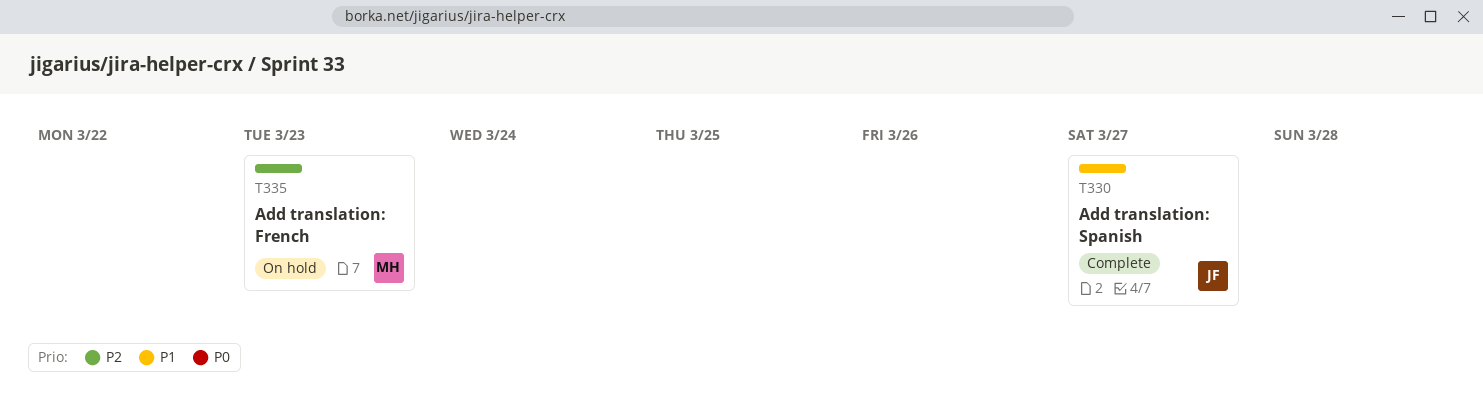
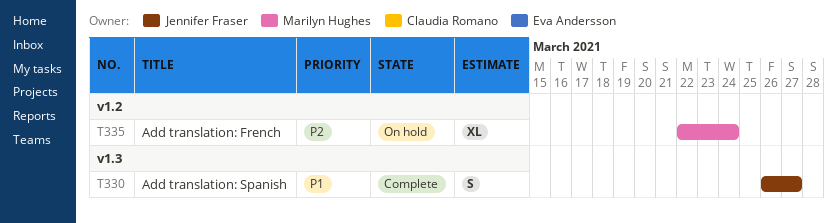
T335, due: Mar 23 -> Mar 24

